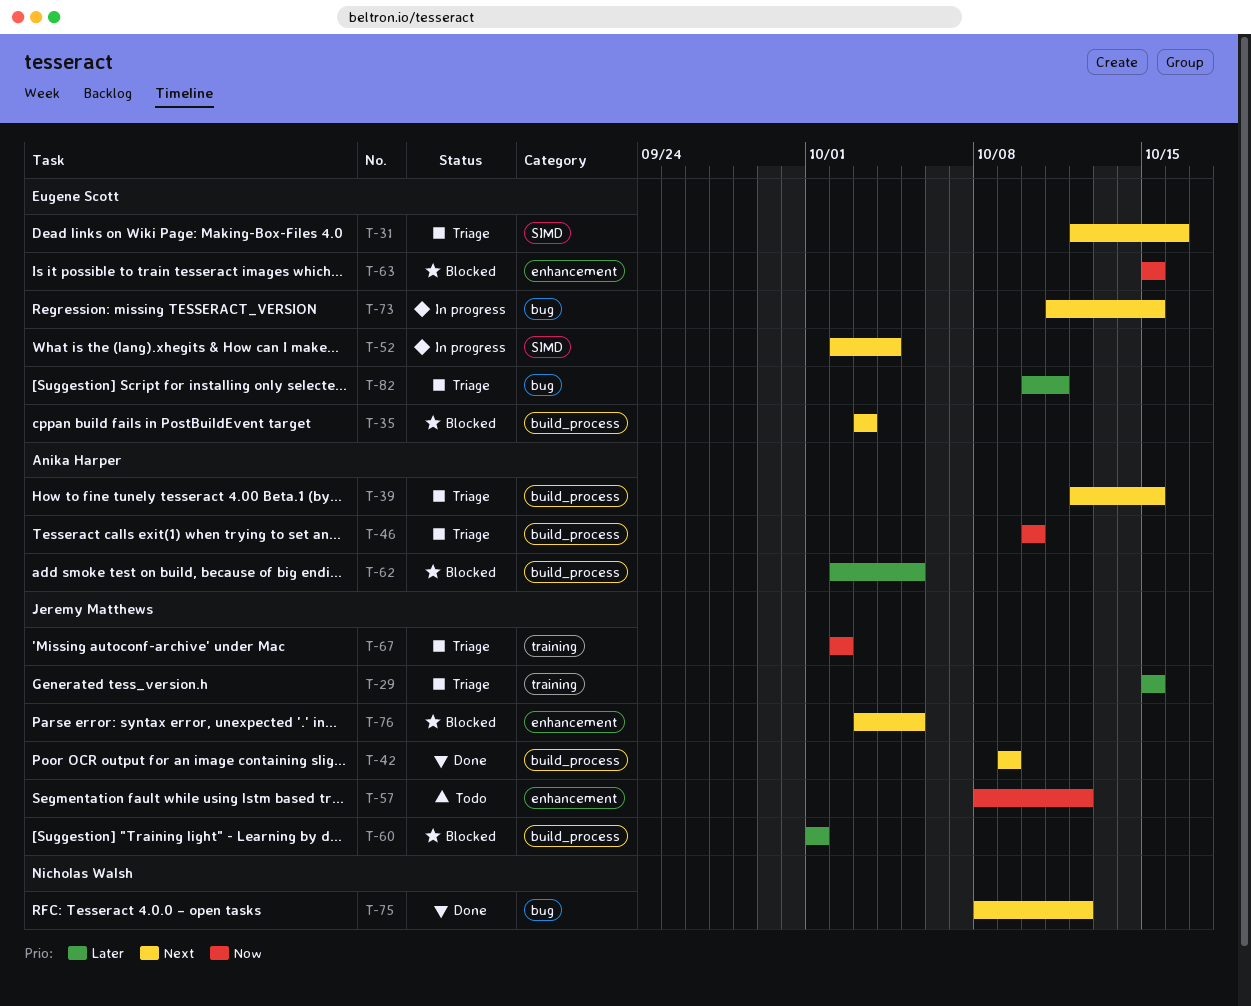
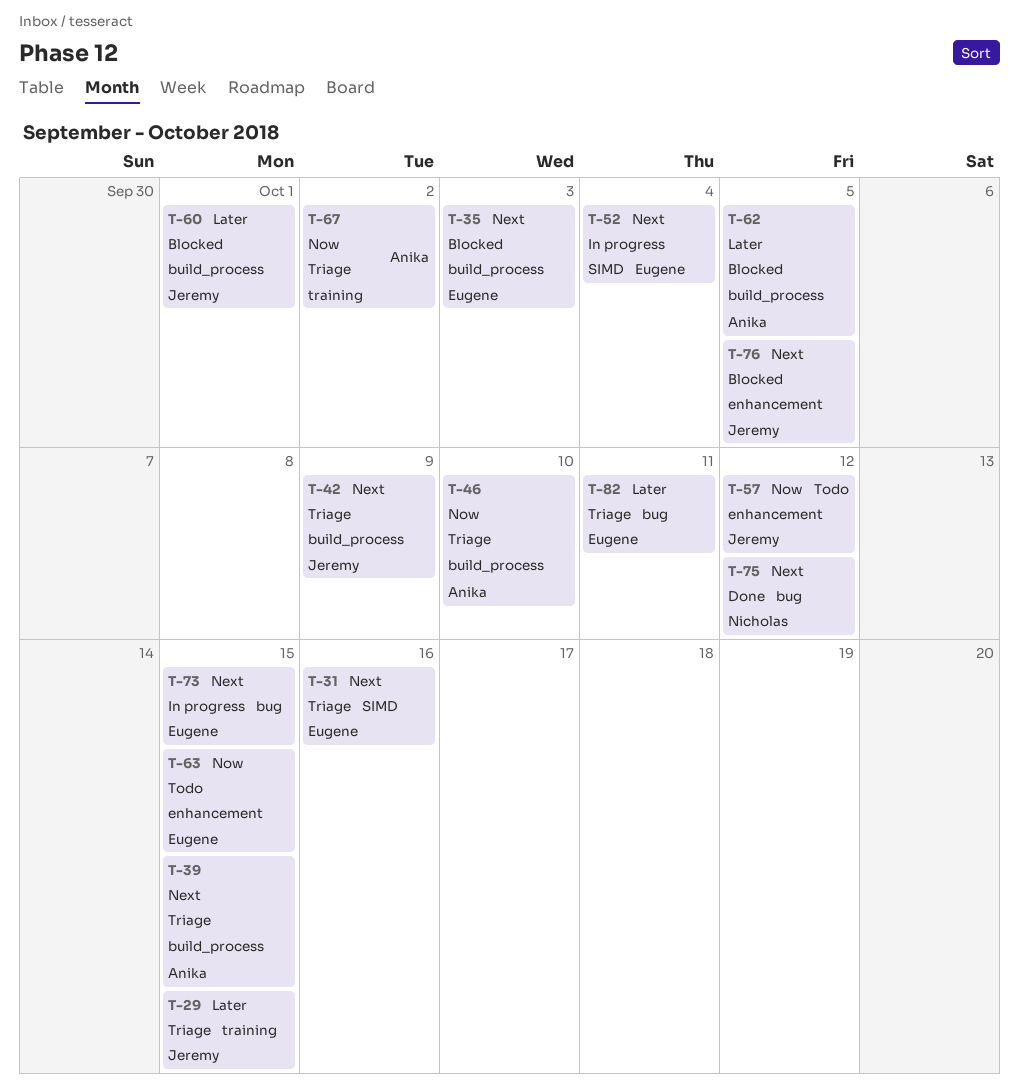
T-42, status: Done -> Triage
T-63, status: Blocked -> Todo
T-67, owner: Jeremy Matthews -> Anika Harper

